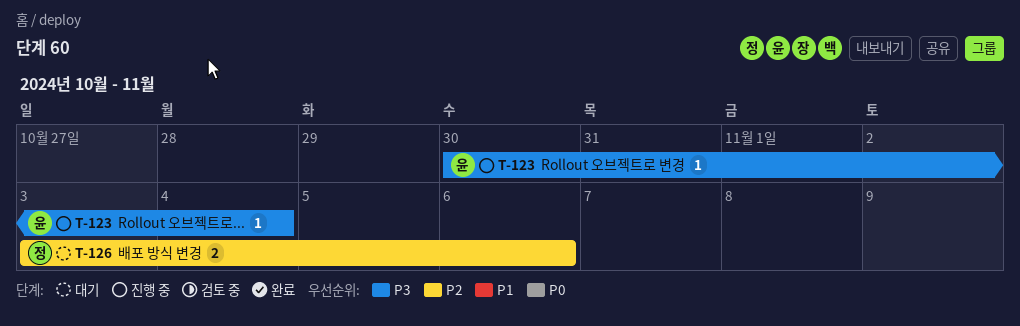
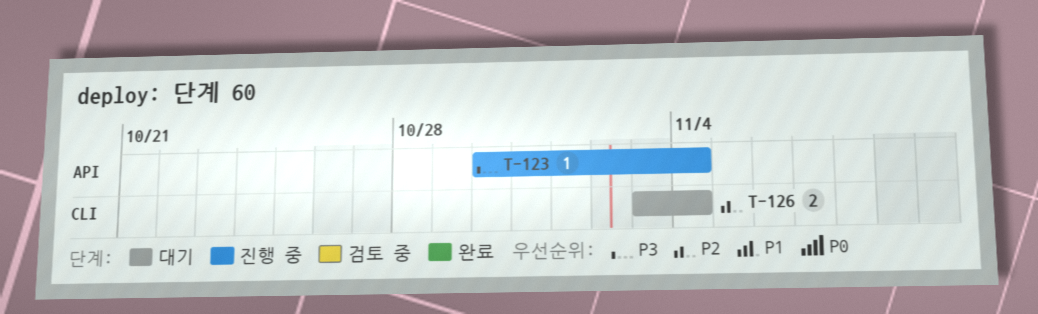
T-126, due: Nov 6 -> Nov 4

